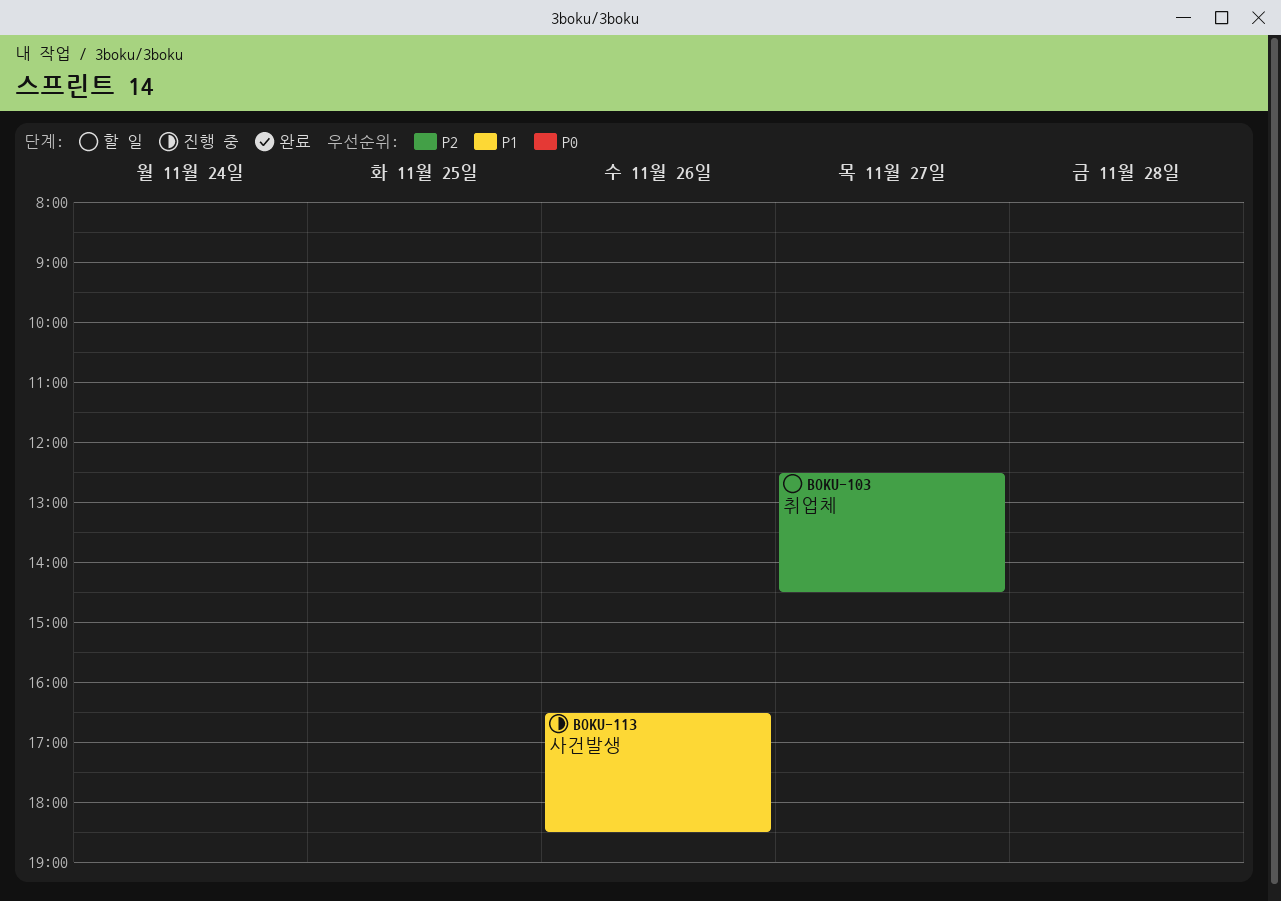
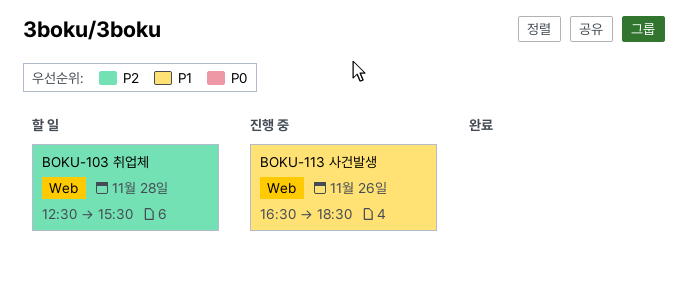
BOKU-103, day: Nov 27 -> Nov 28
BOKU-103, ends: 14:30 -> 15:30

